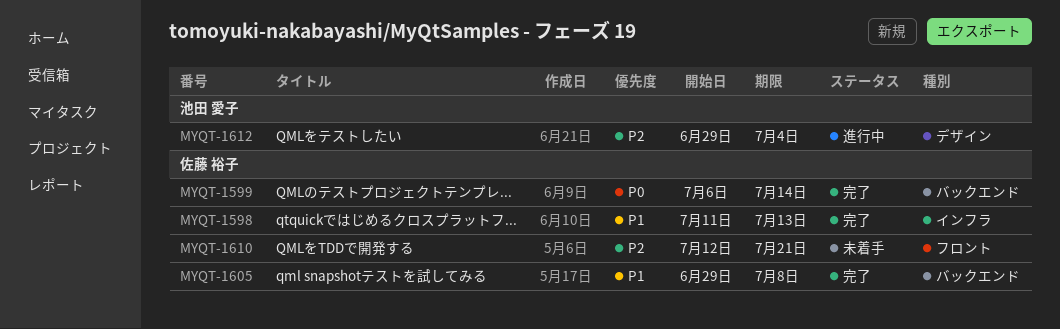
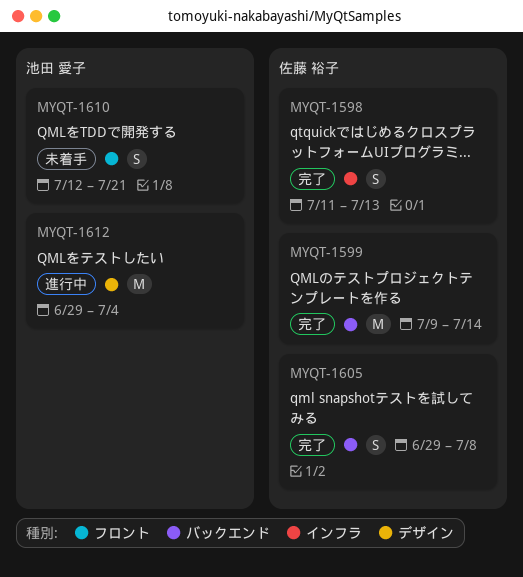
MYQT-1599, start: Jul 6 -> Jul 9
MYQT-1610, owner: 佐藤 裕子 -> 池田 愛子

